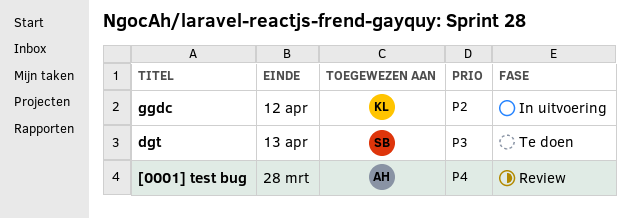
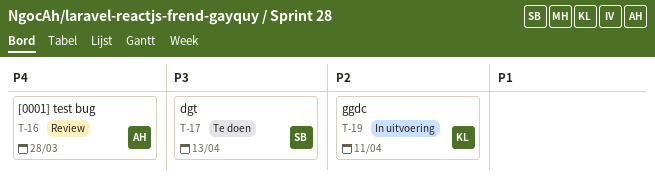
ggdc, due: Apr 12 -> Apr 11

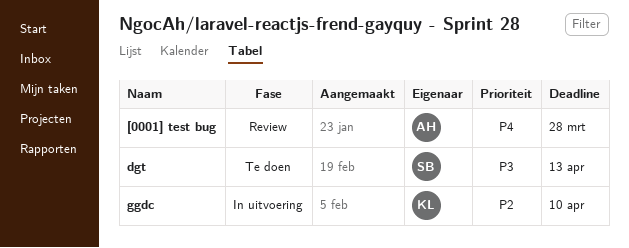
ggdc, due: Apr 11 -> Apr 10

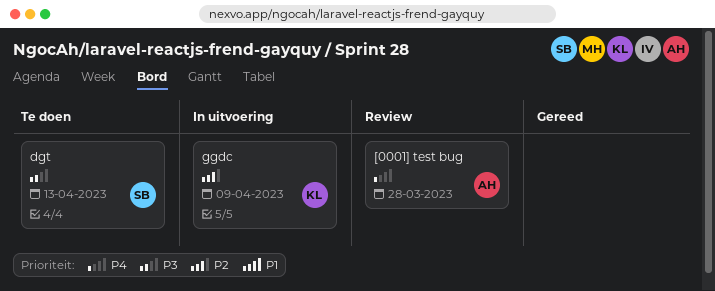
ggdc, due: Apr 10 -> Apr 9

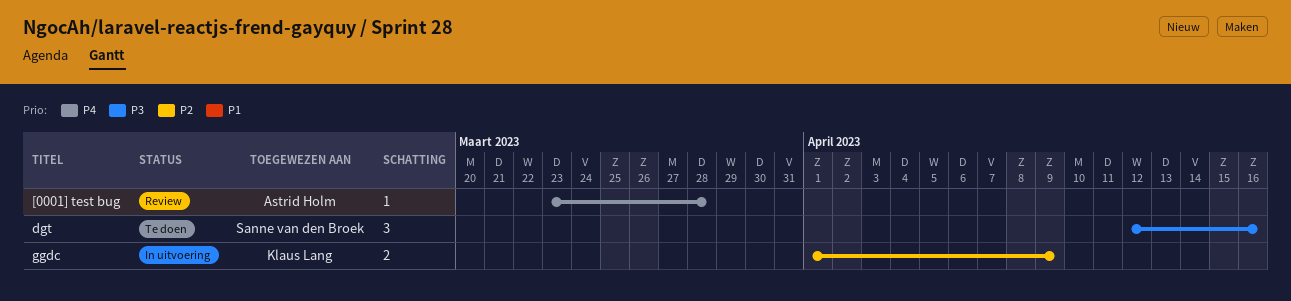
dgt, due: Apr 13 -> Apr 16

